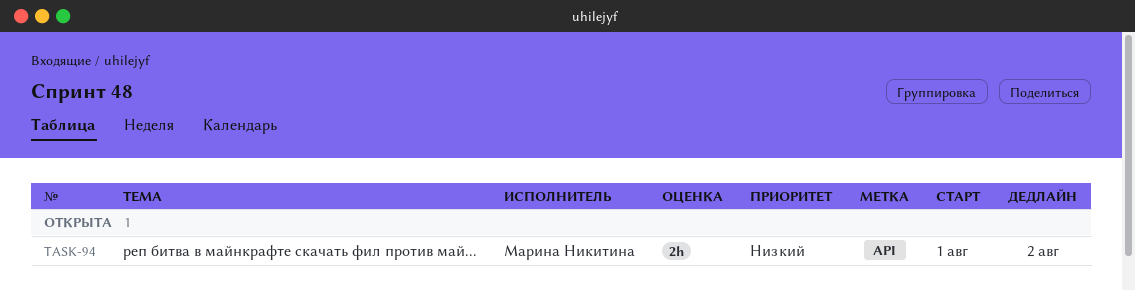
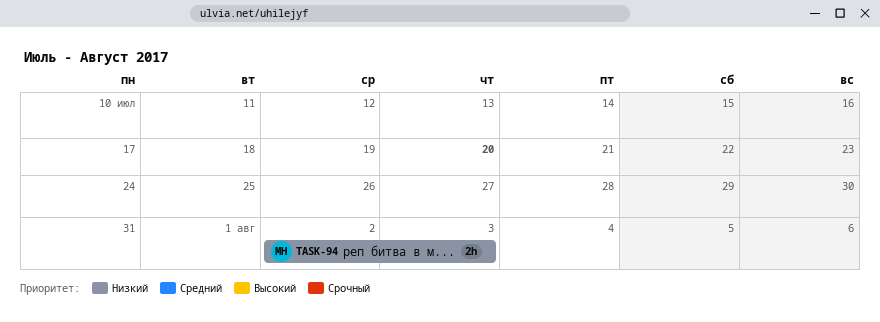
TASK-94, start: Aug 1 -> Aug 2
TASK-94, due: Aug 2 -> Aug 3

